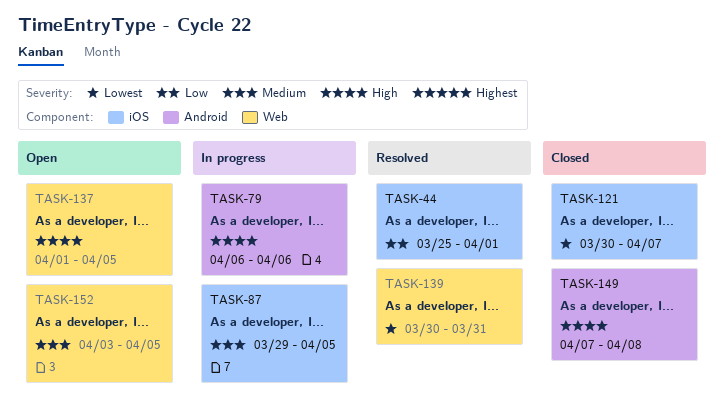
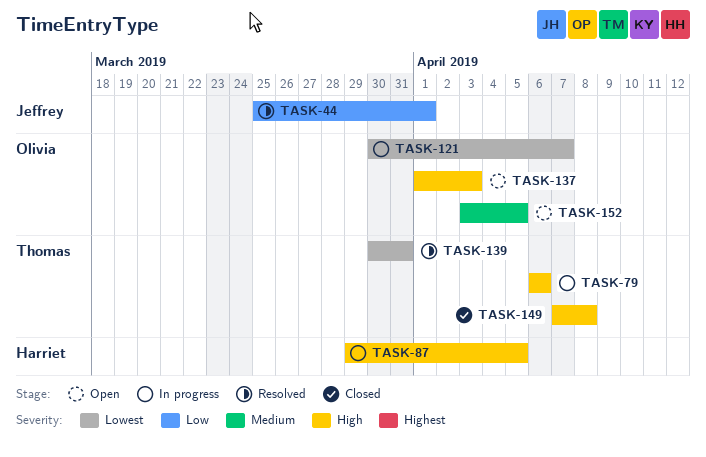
TASK-87, priority: Medium -> High
TASK-121, status: Closed -> In progress
TASK-137, due: Apr 5 -> Apr 3

